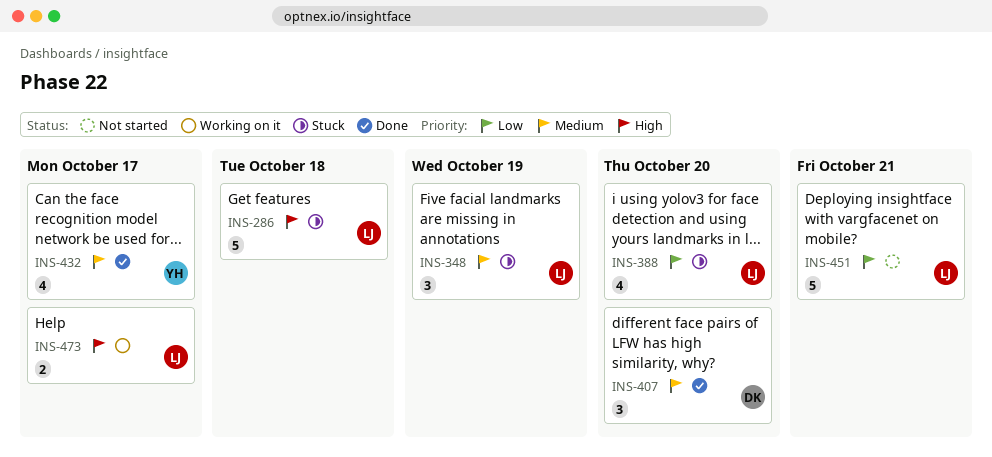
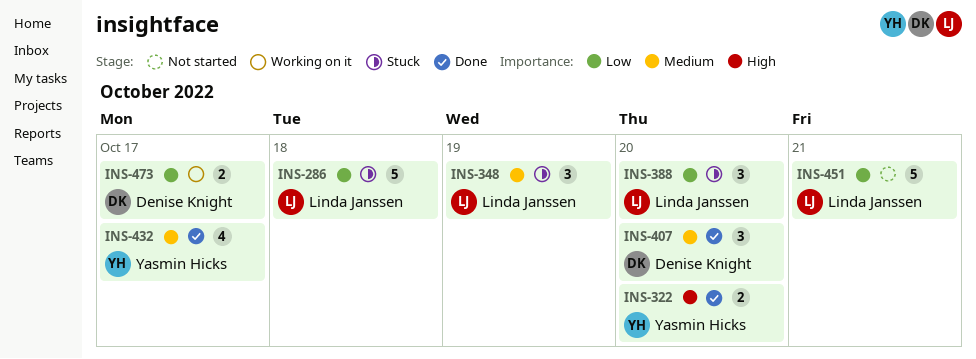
INS-286, priority: High -> Low
INS-322: none -> present
INS-388, estimate: 4 -> 3
INS-473, owner: Linda Janssen -> Denise Knight
INS-473, priority: High -> Low

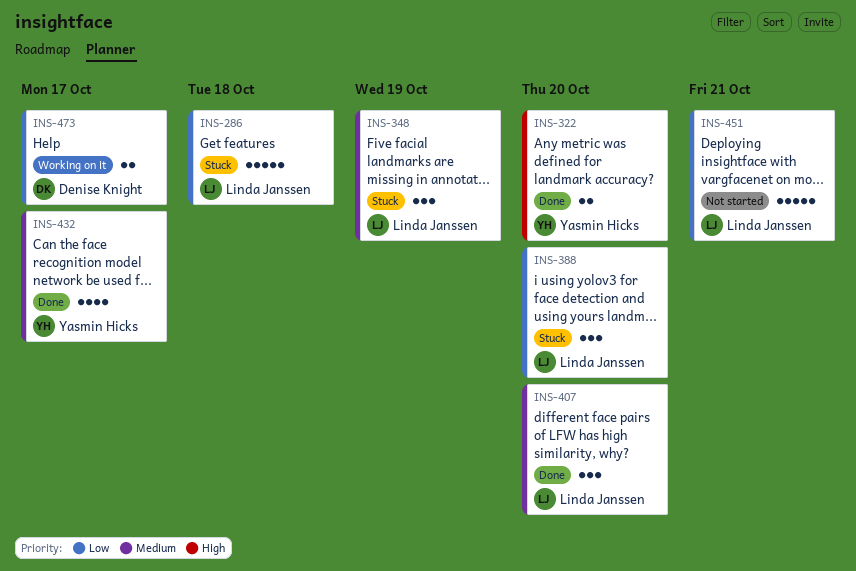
INS-407, owner: Denise Knight -> Linda Janssen

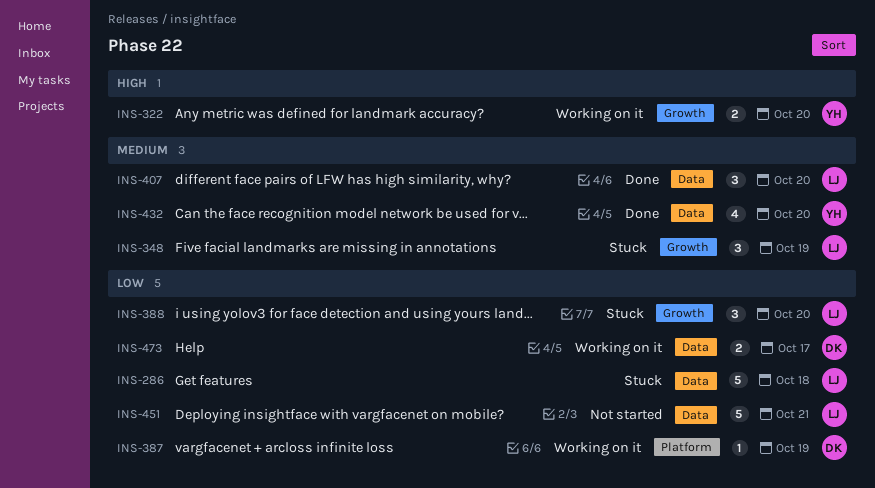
INS-322, status: Done -> Working on it
INS-387: none -> present
INS-432, due: Oct 17 -> Oct 20

